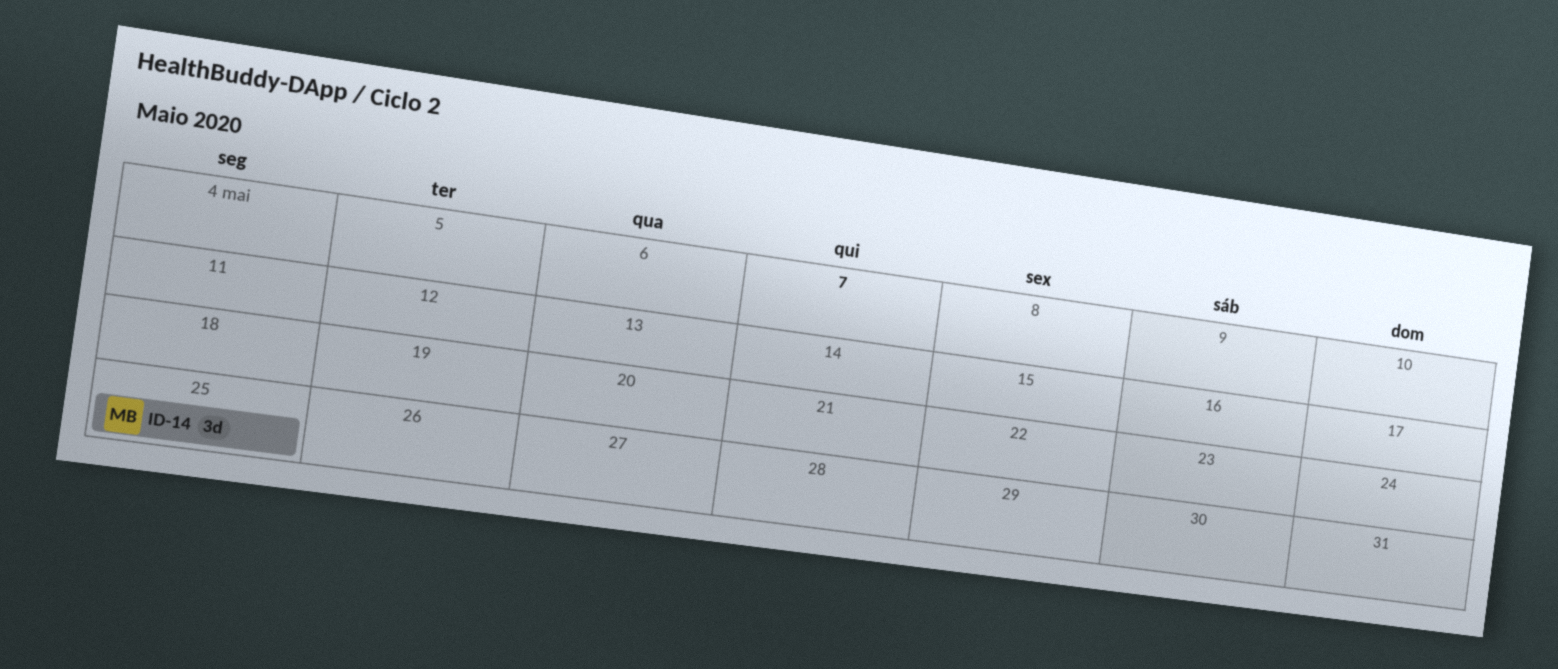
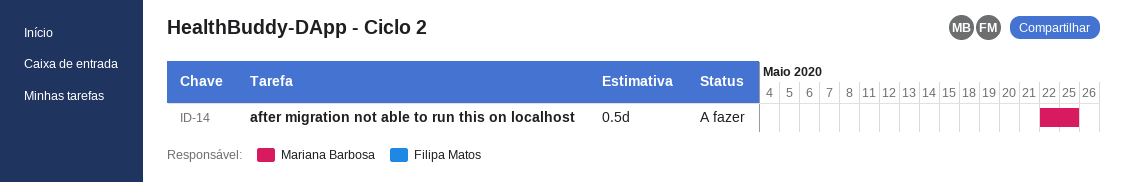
ID-14, estimate: 3d -> 0.5d
ID-14, start: May 25 -> May 22

